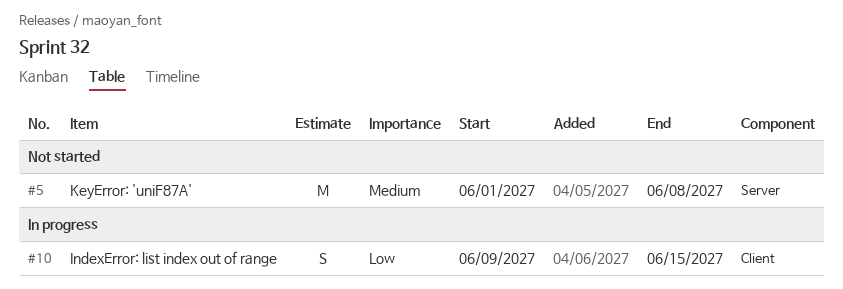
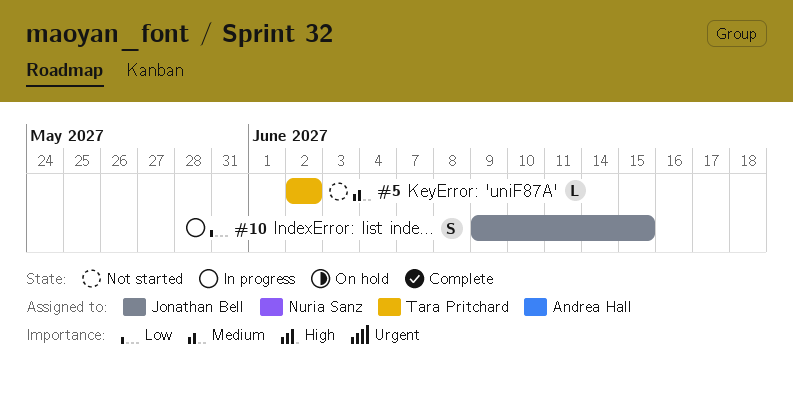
#5, estimate: M -> L
#5, start: Jun 1 -> Jun 2
#5, due: Jun 8 -> Jun 2

